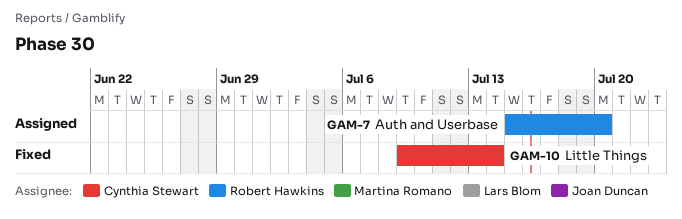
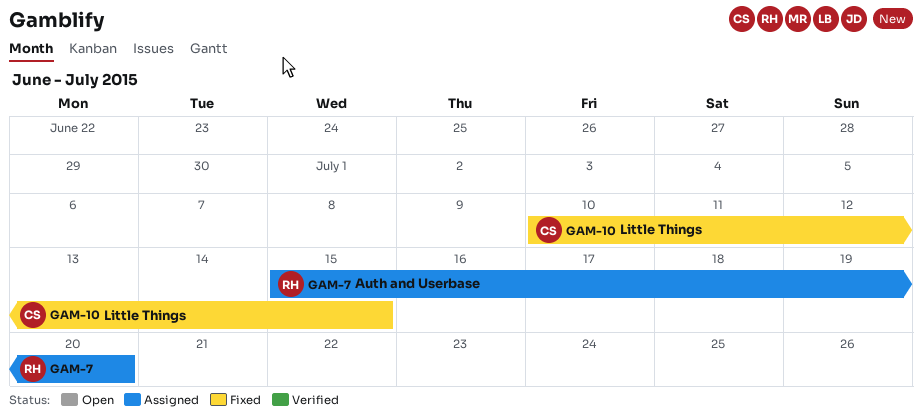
GAM-10, start: Jul 9 -> Jul 10
GAM-10, due: Jul 14 -> Jul 15

